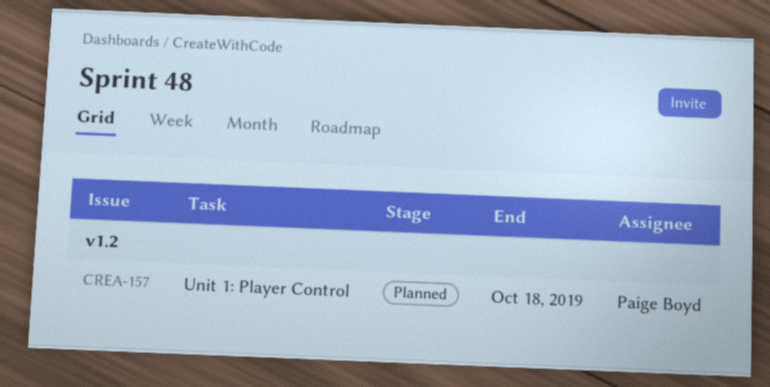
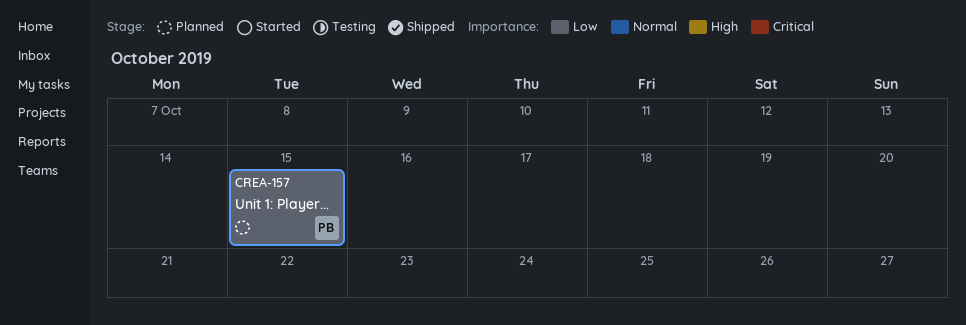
CREA-157, due: Oct 18 -> Oct 15

